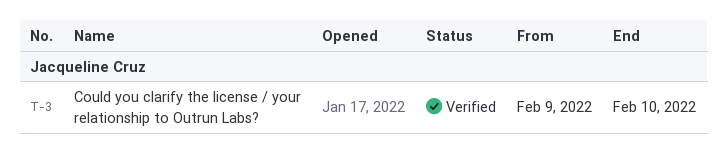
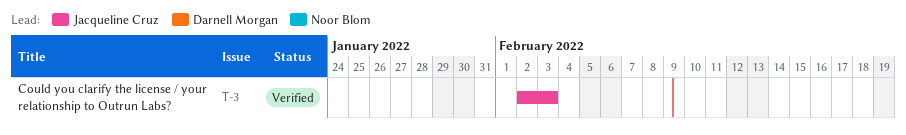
T-3, start: Feb 9 -> Feb 2
T-3, due: Feb 10 -> Feb 3

